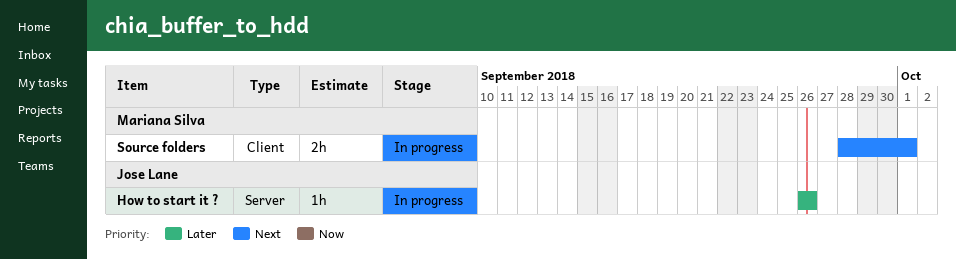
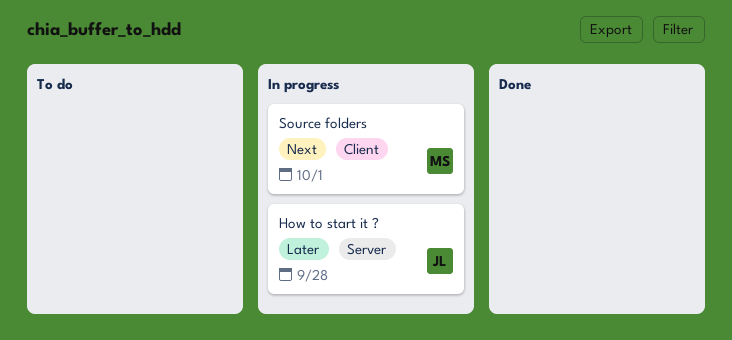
How to start it ?, due: Sep 26 -> Sep 28

